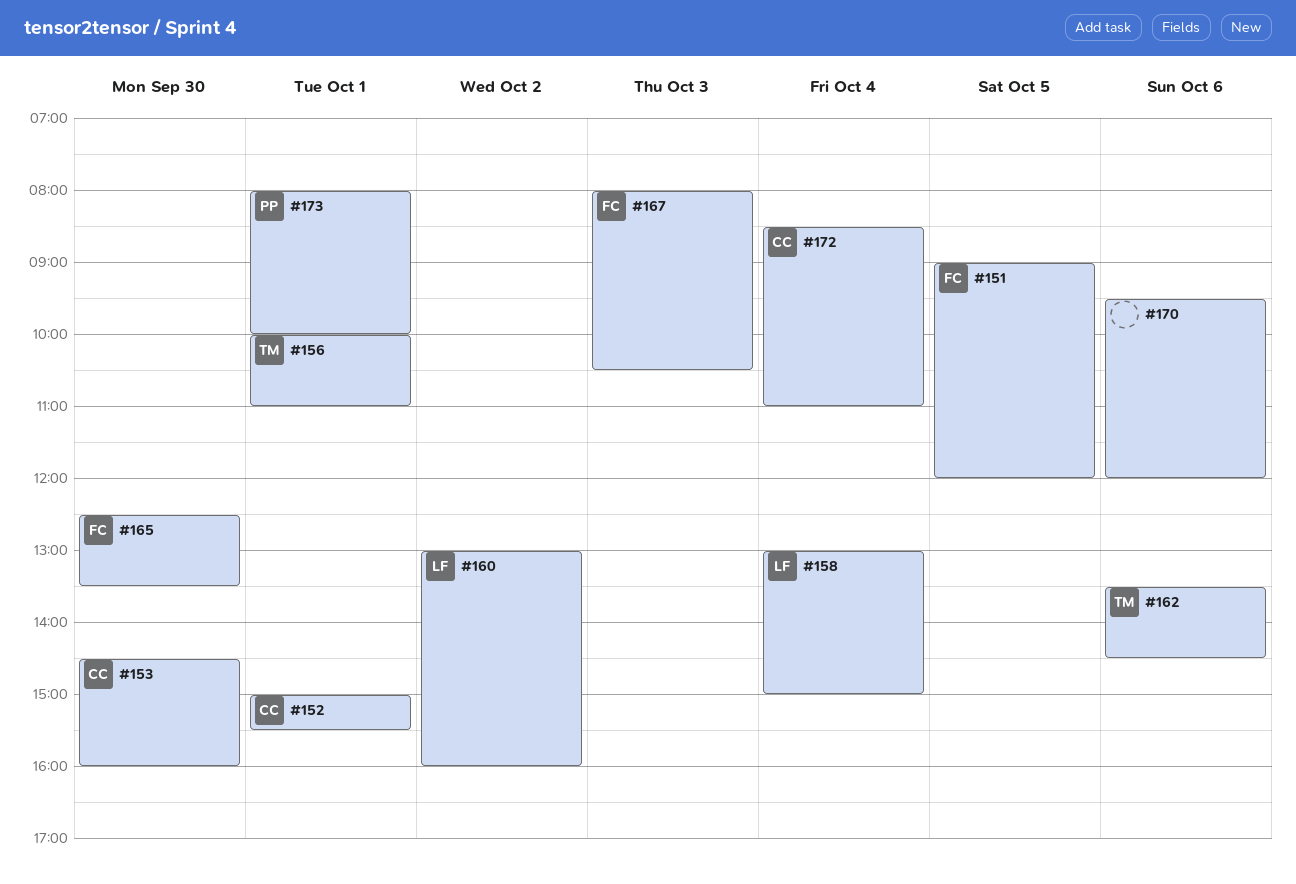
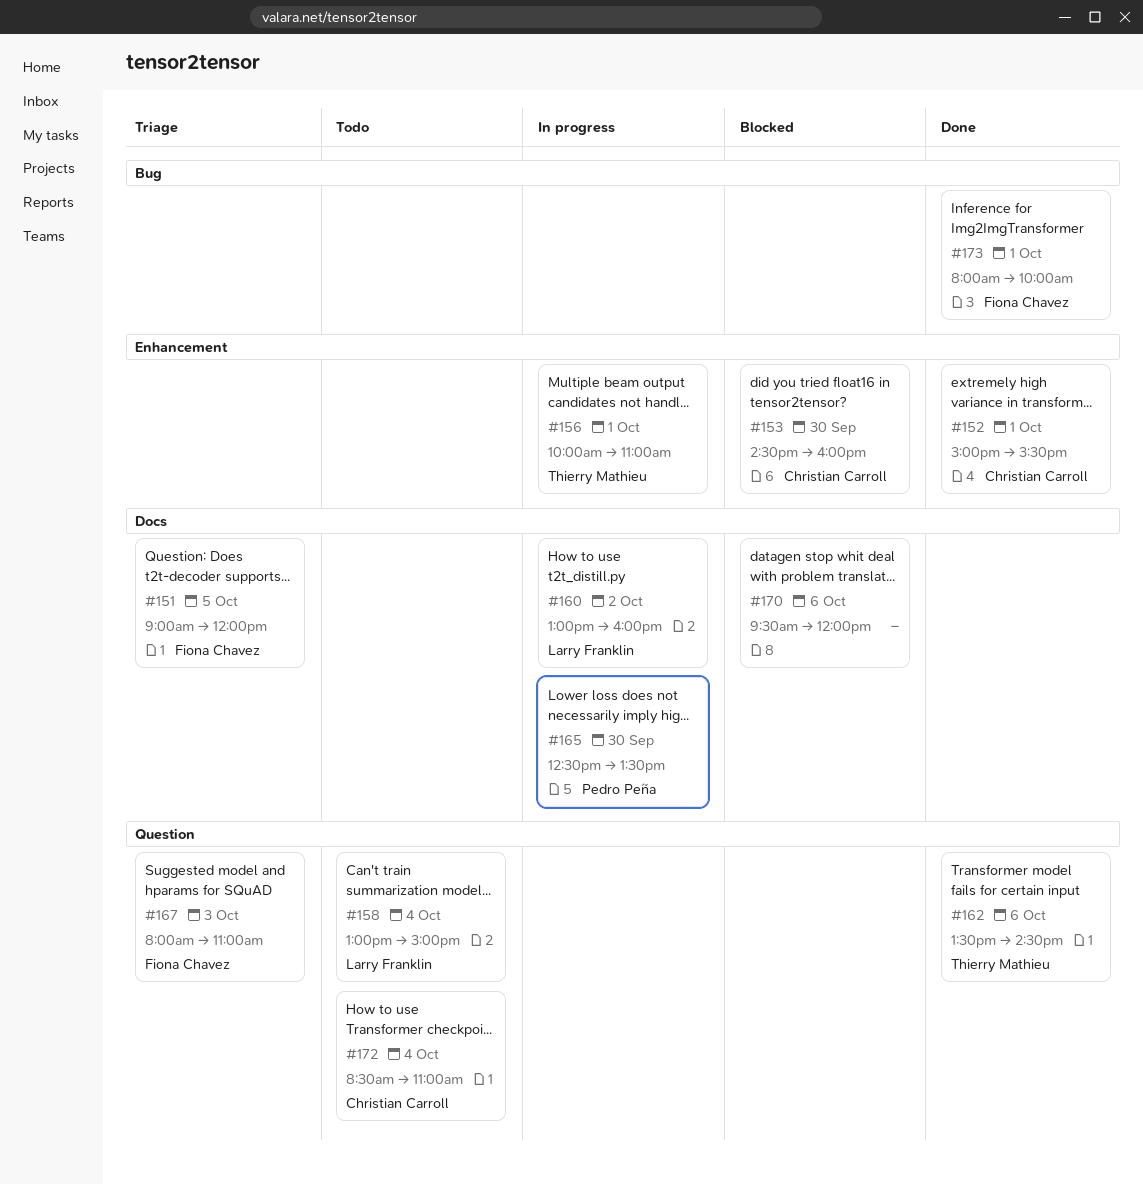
#165, owner: Fiona Chavez -> Pedro Peña
#167, ends: 10:30 -> 11:00
#173, owner: Pedro Peña -> Fiona Chavez

